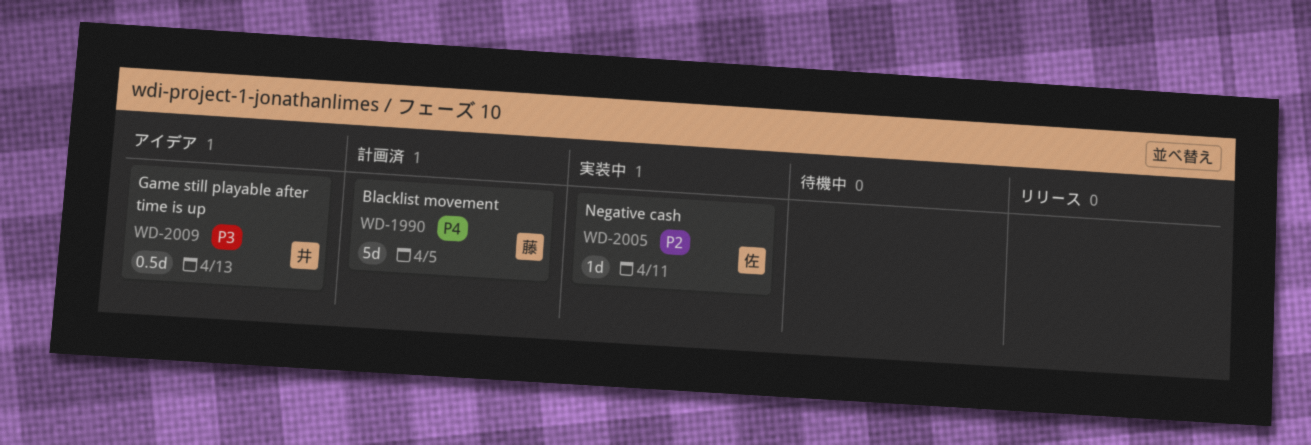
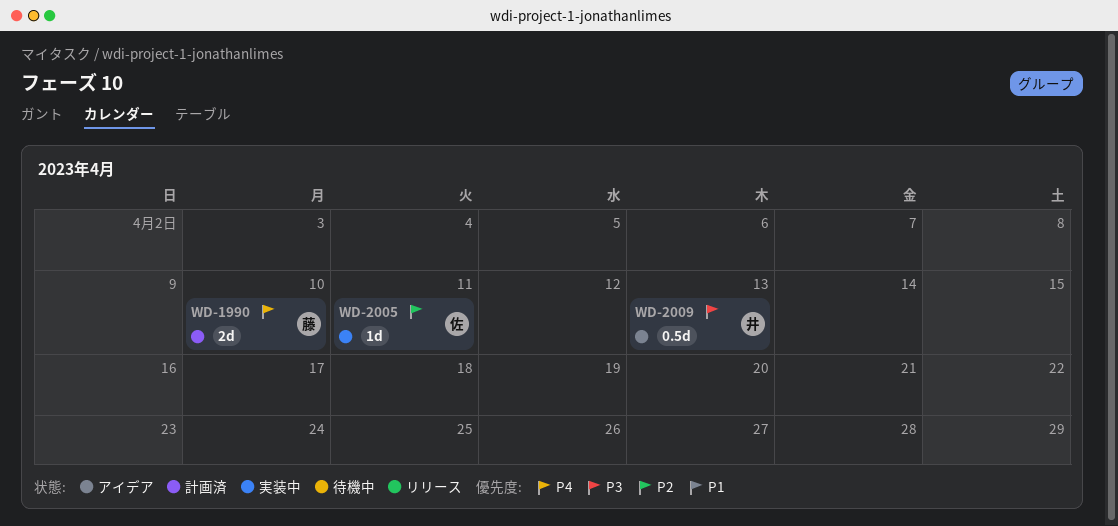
WD-1990, estimate: 5d -> 2d
WD-1990, due: Apr 5 -> Apr 10

